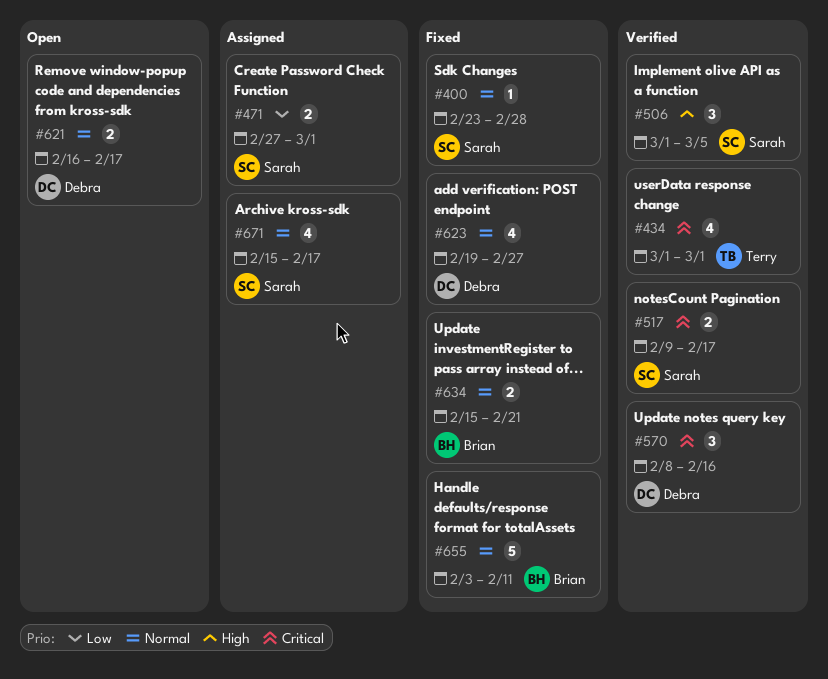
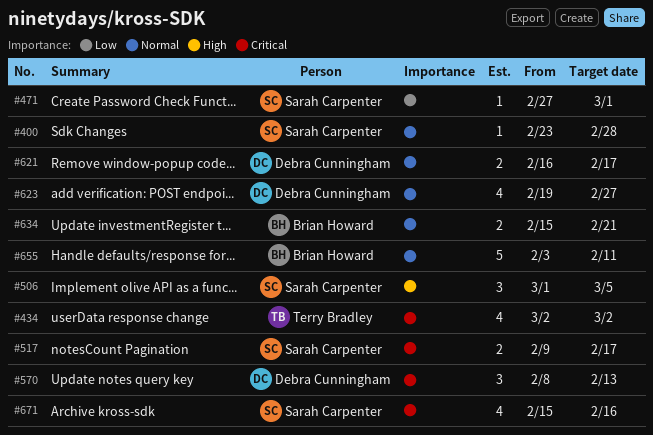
#434, start: Mar 1 -> Mar 2
#434, due: Mar 1 -> Mar 2
#471, estimate: 2 -> 1
#570, due: Feb 16 -> Feb 13
#671, priority: Normal -> Critical
#671, due: Feb 17 -> Feb 16

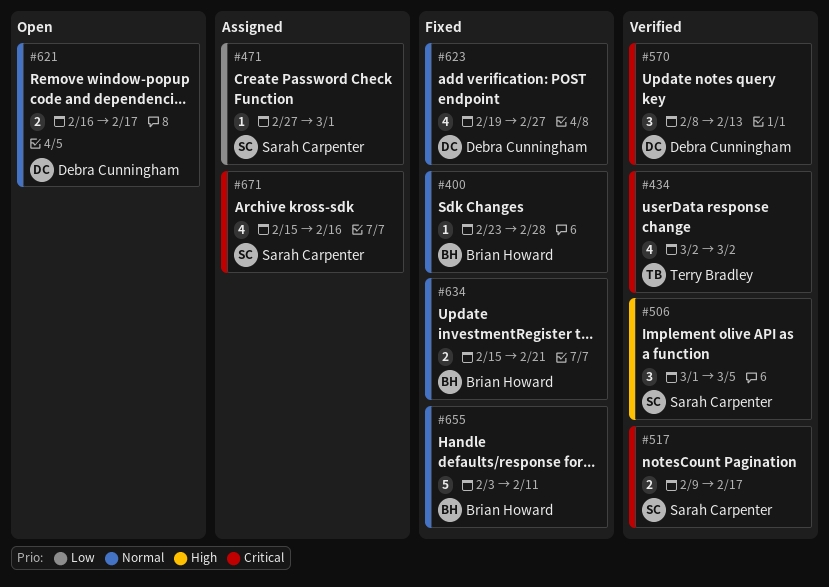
#400, owner: Sarah Carpenter -> Brian Howard

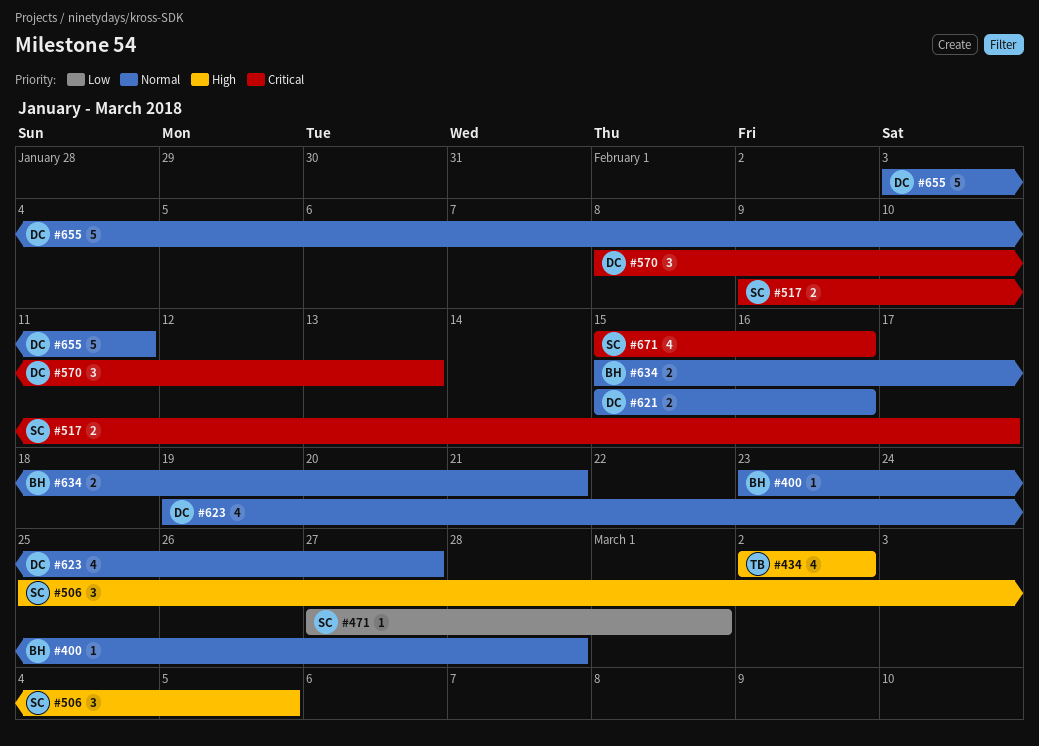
#434, priority: Critical -> High
#506, start: Mar 1 -> Feb 25
#621, start: Feb 16 -> Feb 15
#621, due: Feb 17 -> Feb 16
#655, owner: Brian Howard -> Debra Cunningham

